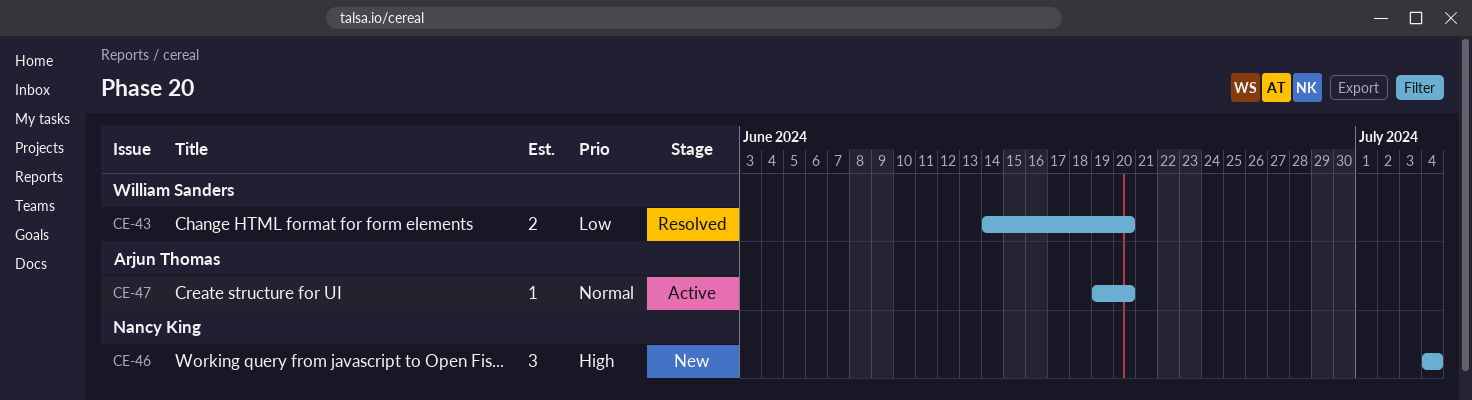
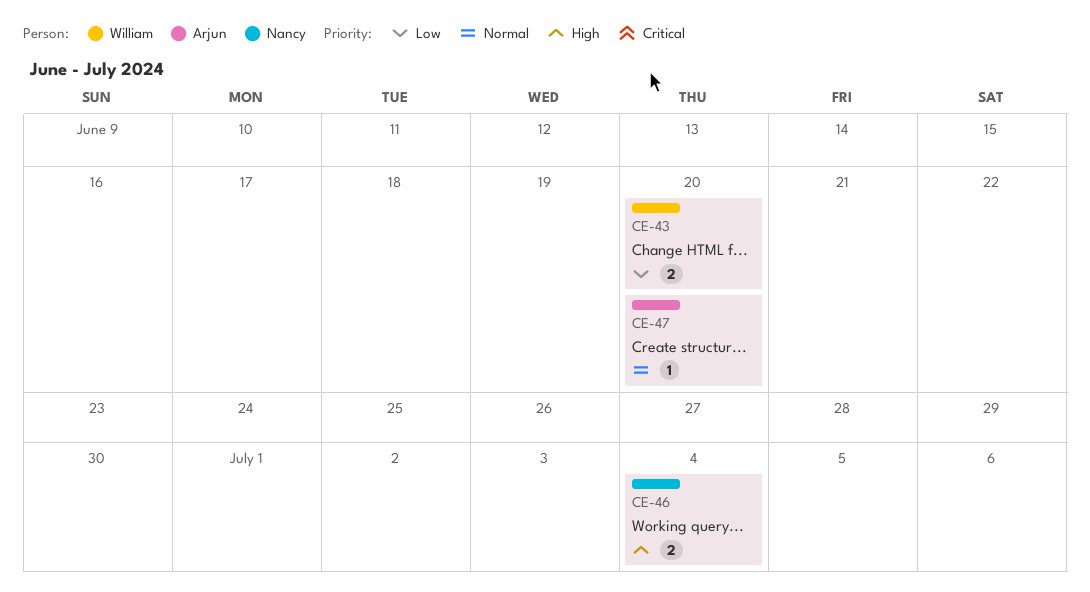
CE-46, estimate: 3 -> 2

